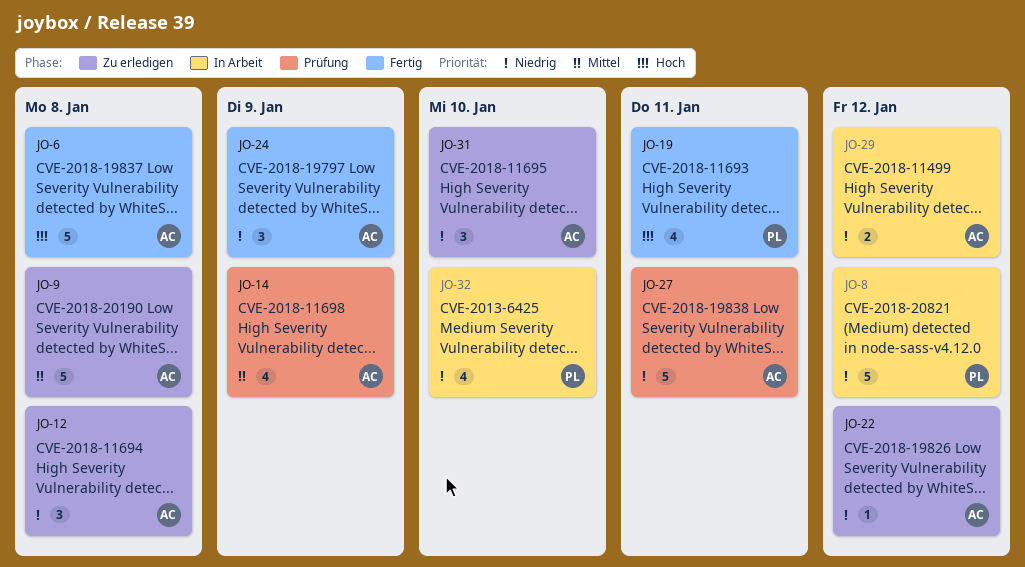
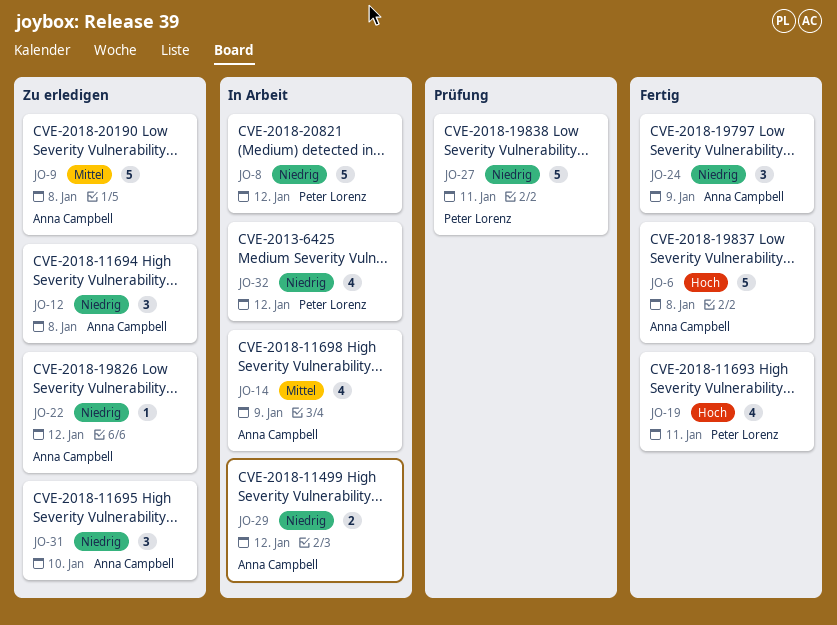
JO-14, status: Prüfung -> In Arbeit
JO-27, owner: Anna Campbell -> Peter Lorenz
JO-32, due: Jan 10 -> Jan 12

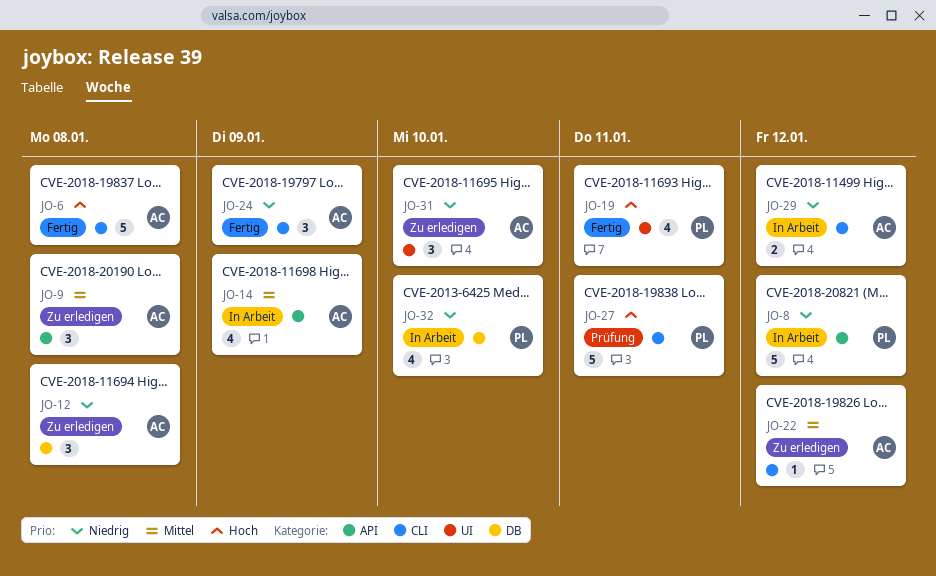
JO-9, estimate: 5 -> 3
JO-22, priority: Niedrig -> Mittel
JO-27, priority: Niedrig -> Hoch
JO-32, due: Jan 12 -> Jan 10

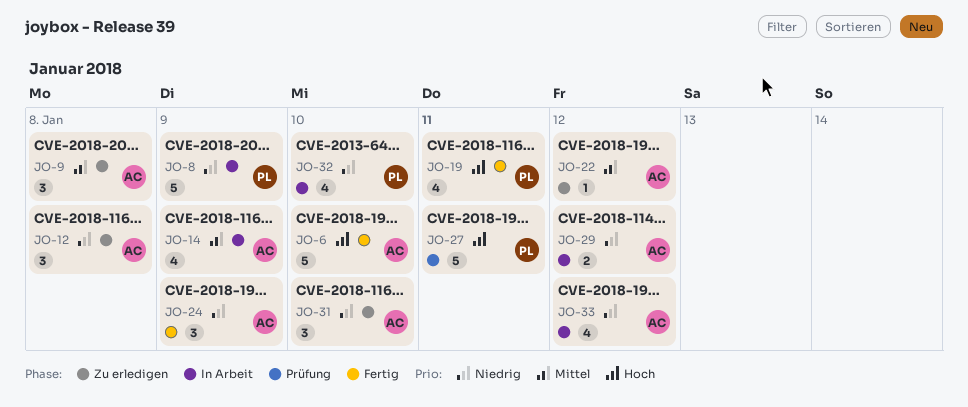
JO-6, due: Jan 8 -> Jan 10
JO-8, due: Jan 12 -> Jan 9
JO-33: none -> present

